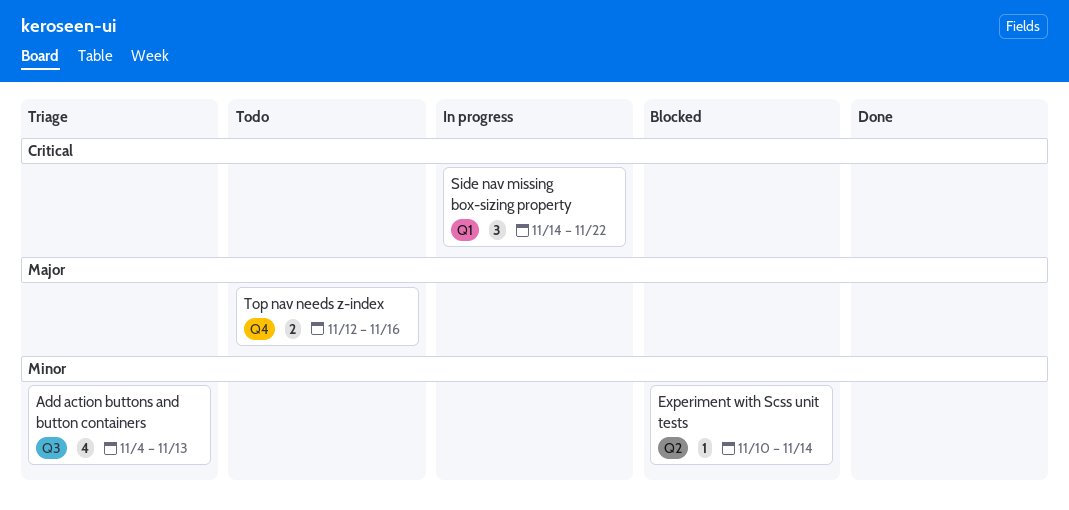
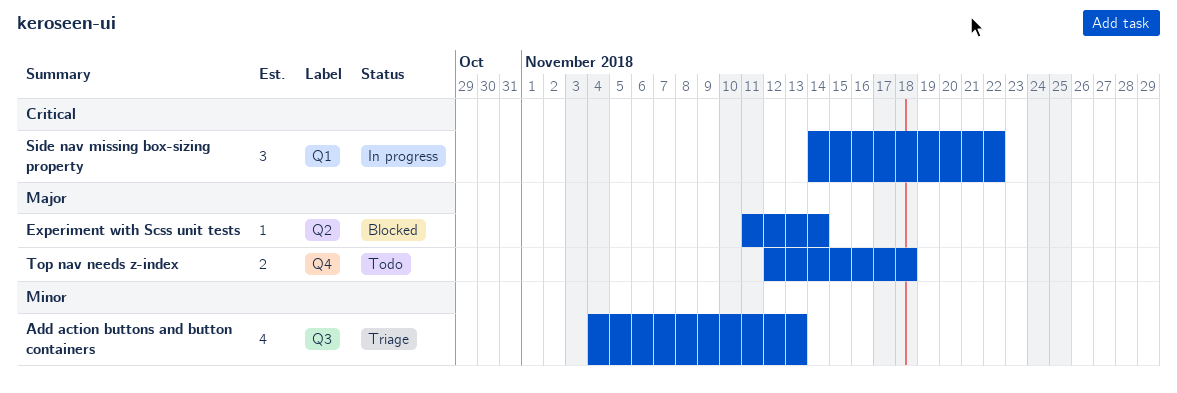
Experiment with Scss unit tests, priority: Minor -> Major
Experiment with Scss unit tests, start: Nov 10 -> Nov 11
Top nav needs z-index, due: Nov 16 -> Nov 18

